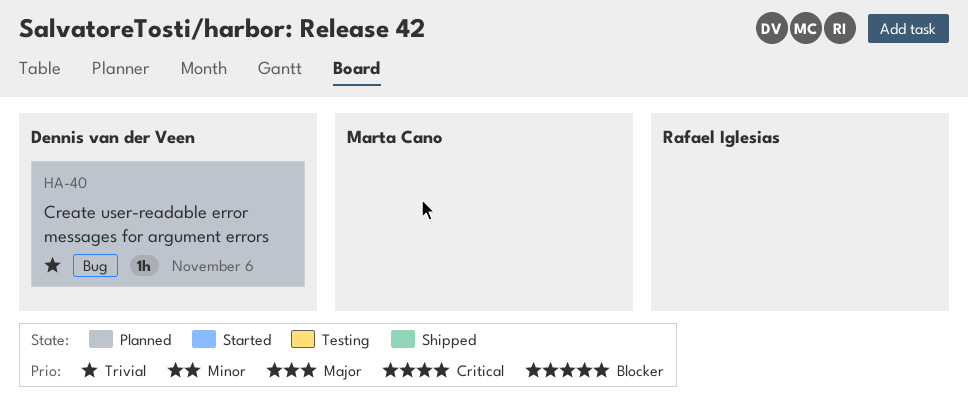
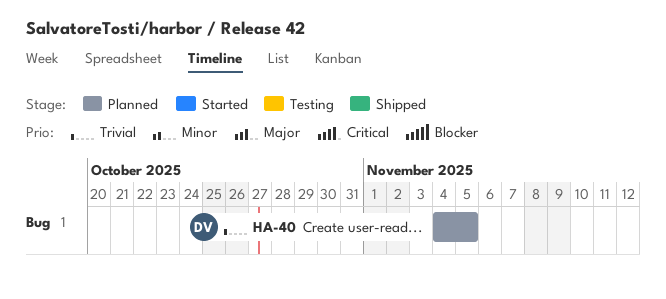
HA-40, due: Nov 6 -> Nov 5

